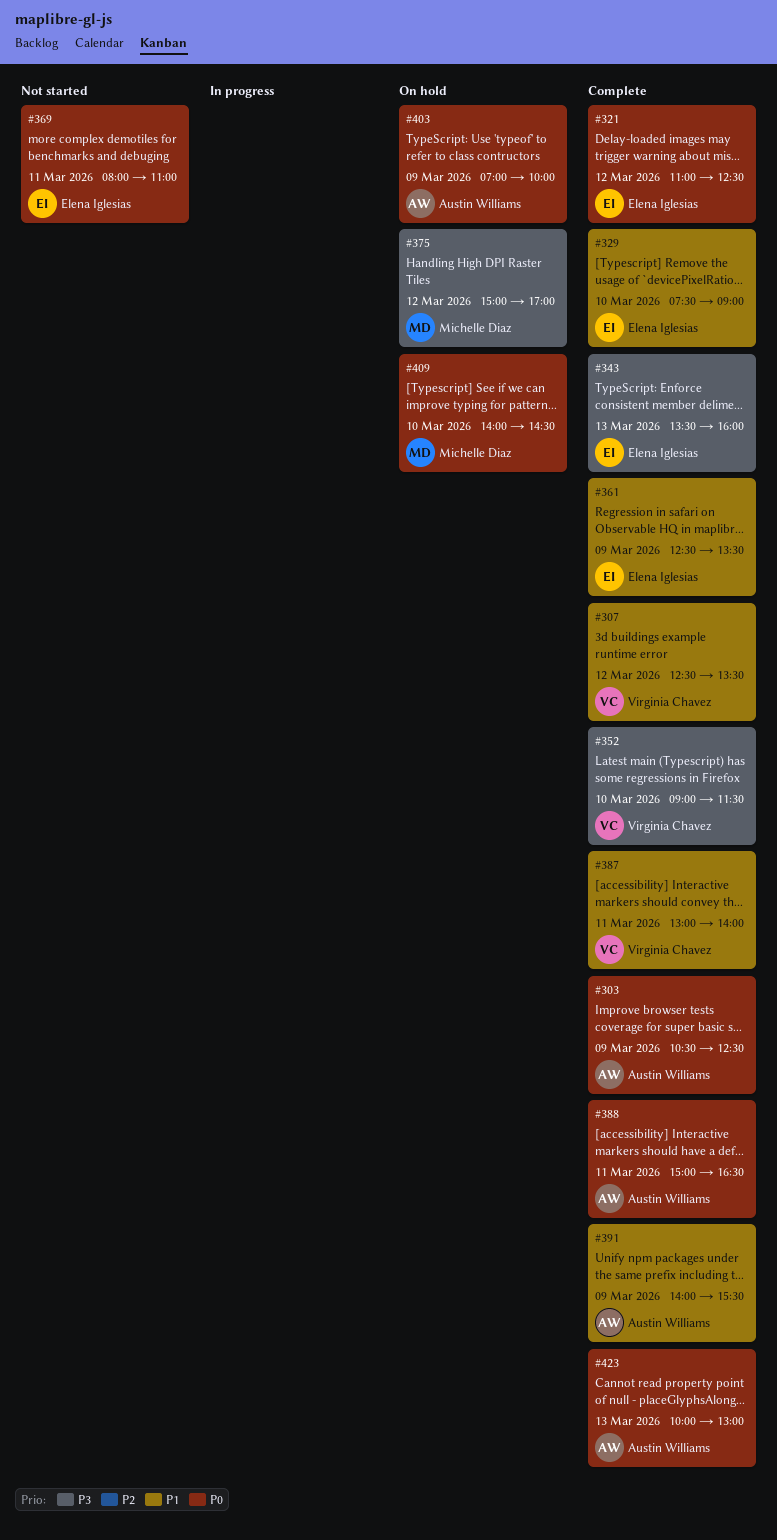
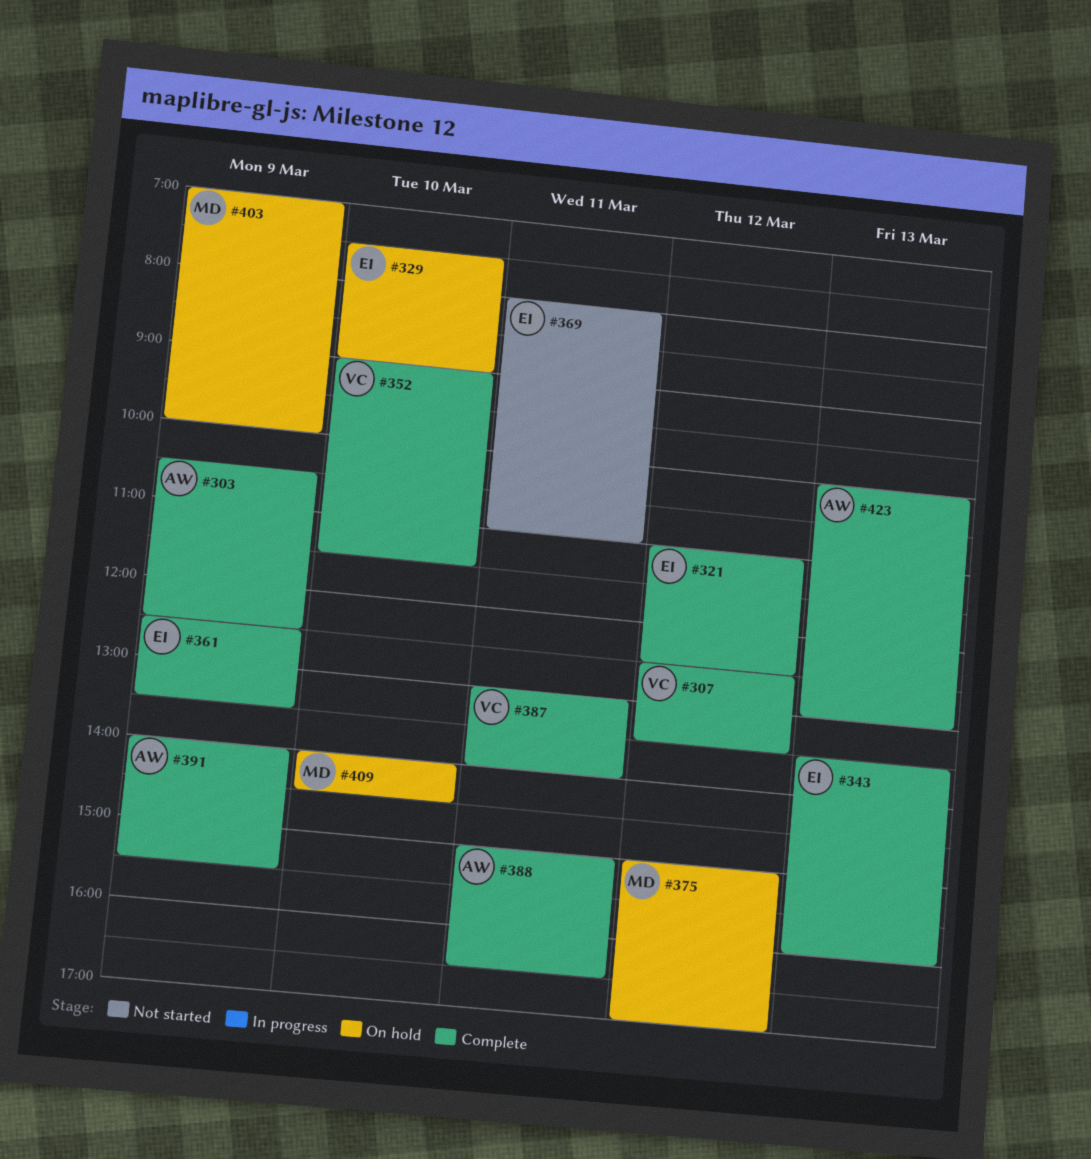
#329, status: Complete -> On hold
#403, owner: Austin Williams -> Michelle Diaz

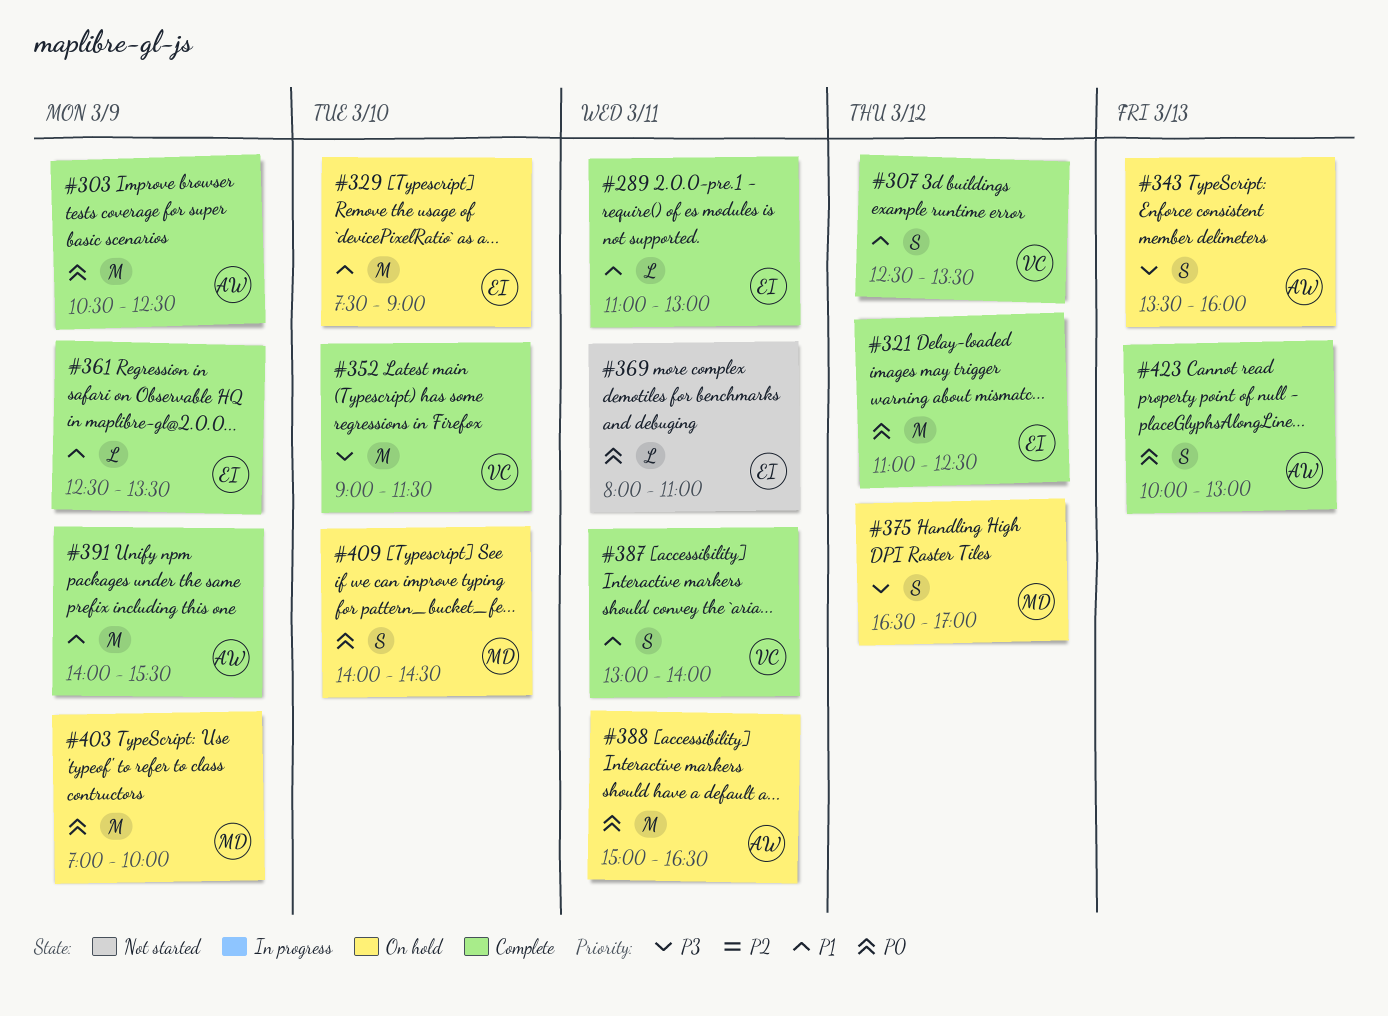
#289: none -> present
#343, status: Complete -> On hold
#343, owner: EI -> AW
#375, begins: 15:00 -> 16:30
#388, status: Complete -> On hold

